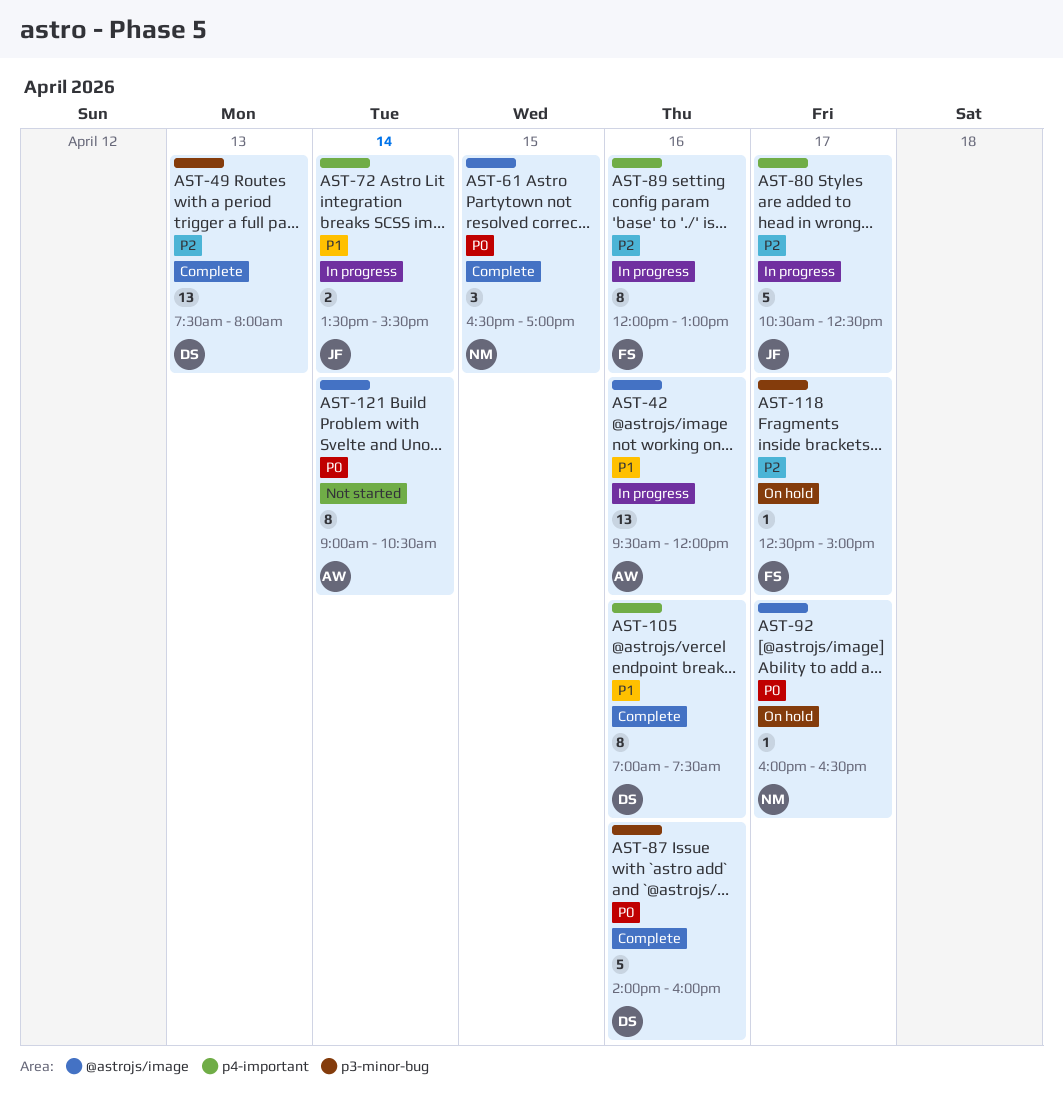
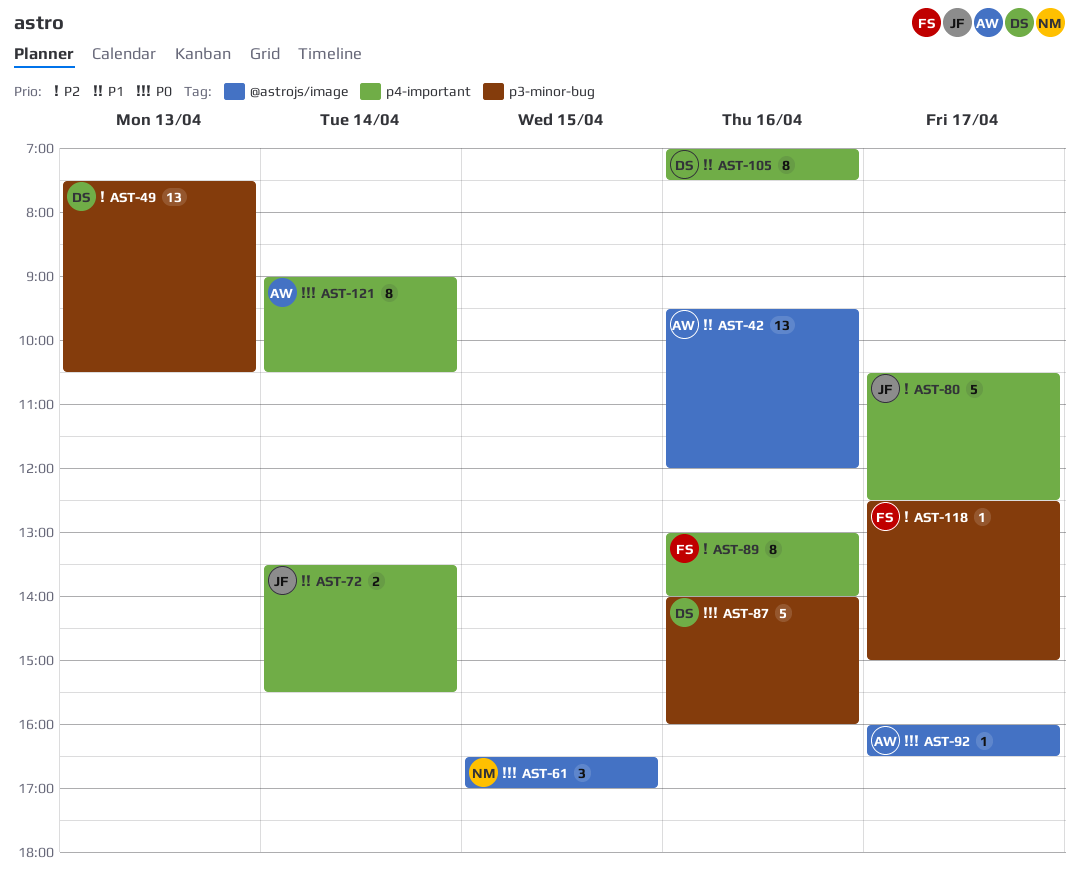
AST-49, ends: 08:00 -> 10:30
AST-89, begins: 12:00 -> 13:00
AST-89, ends: 13:00 -> 14:00
AST-92, owner: NM -> AW
AST-121, label: @astrojs/image -> p4-important

